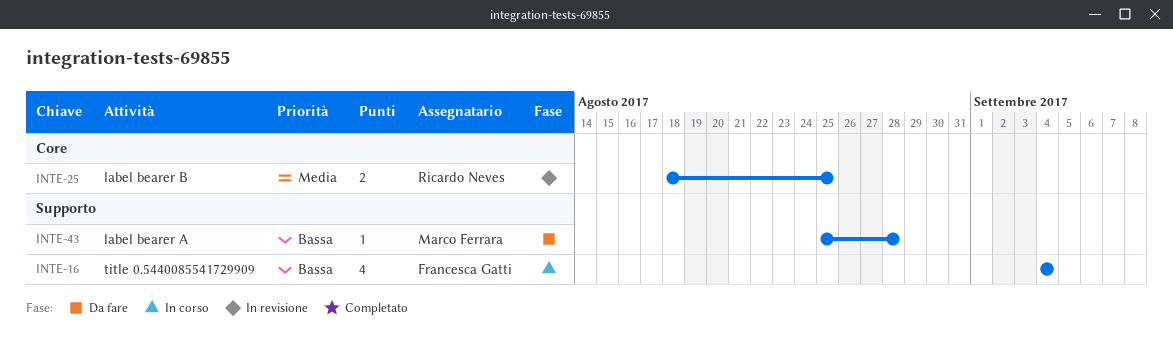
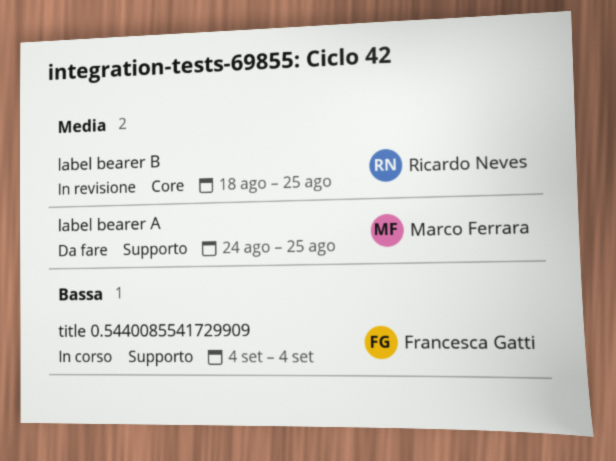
label bearer A, priority: Bassa -> Media
label bearer A, start: Aug 25 -> Aug 24
label bearer A, due: Aug 28 -> Aug 25

